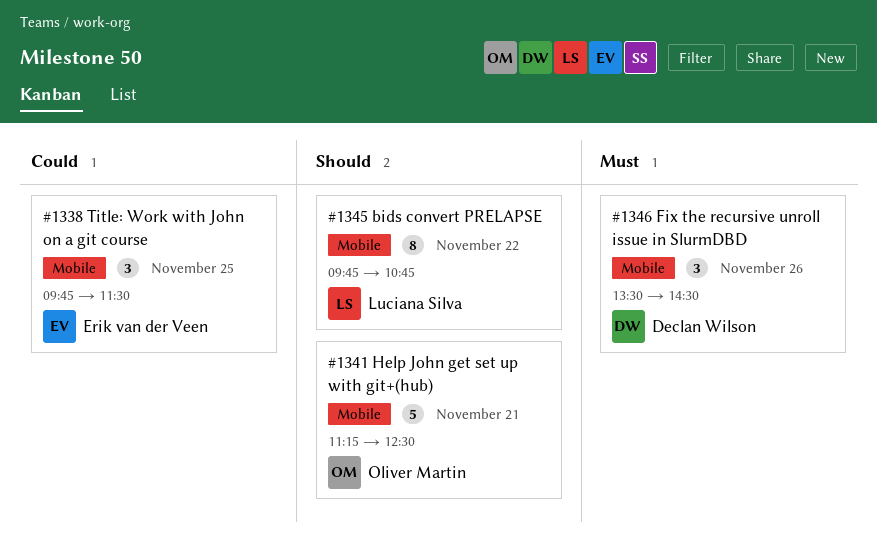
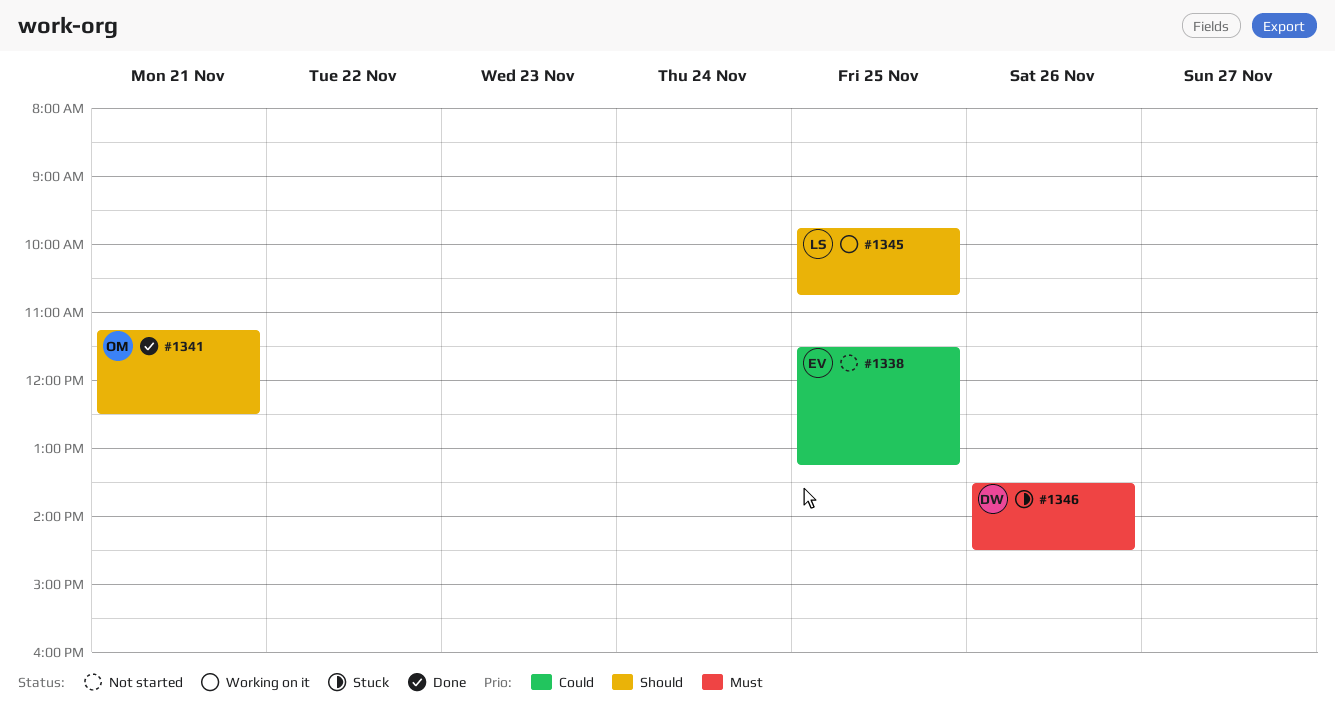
#1338, begins: 09:45 -> 11:30
#1338, ends: 11:30 -> 13:15
#1345, day: Nov 22 -> Nov 25

